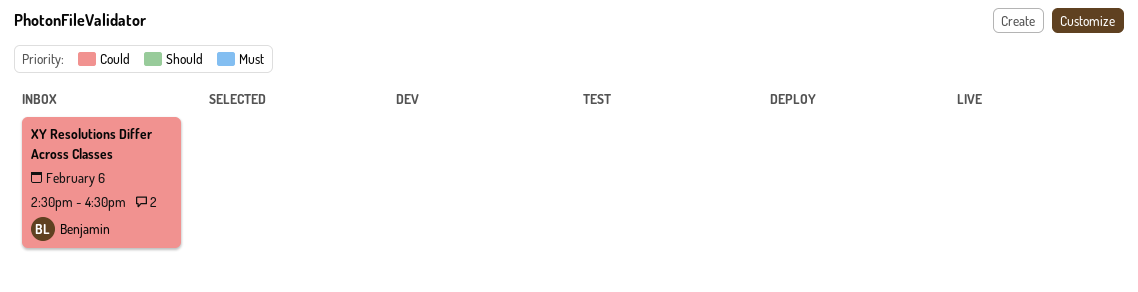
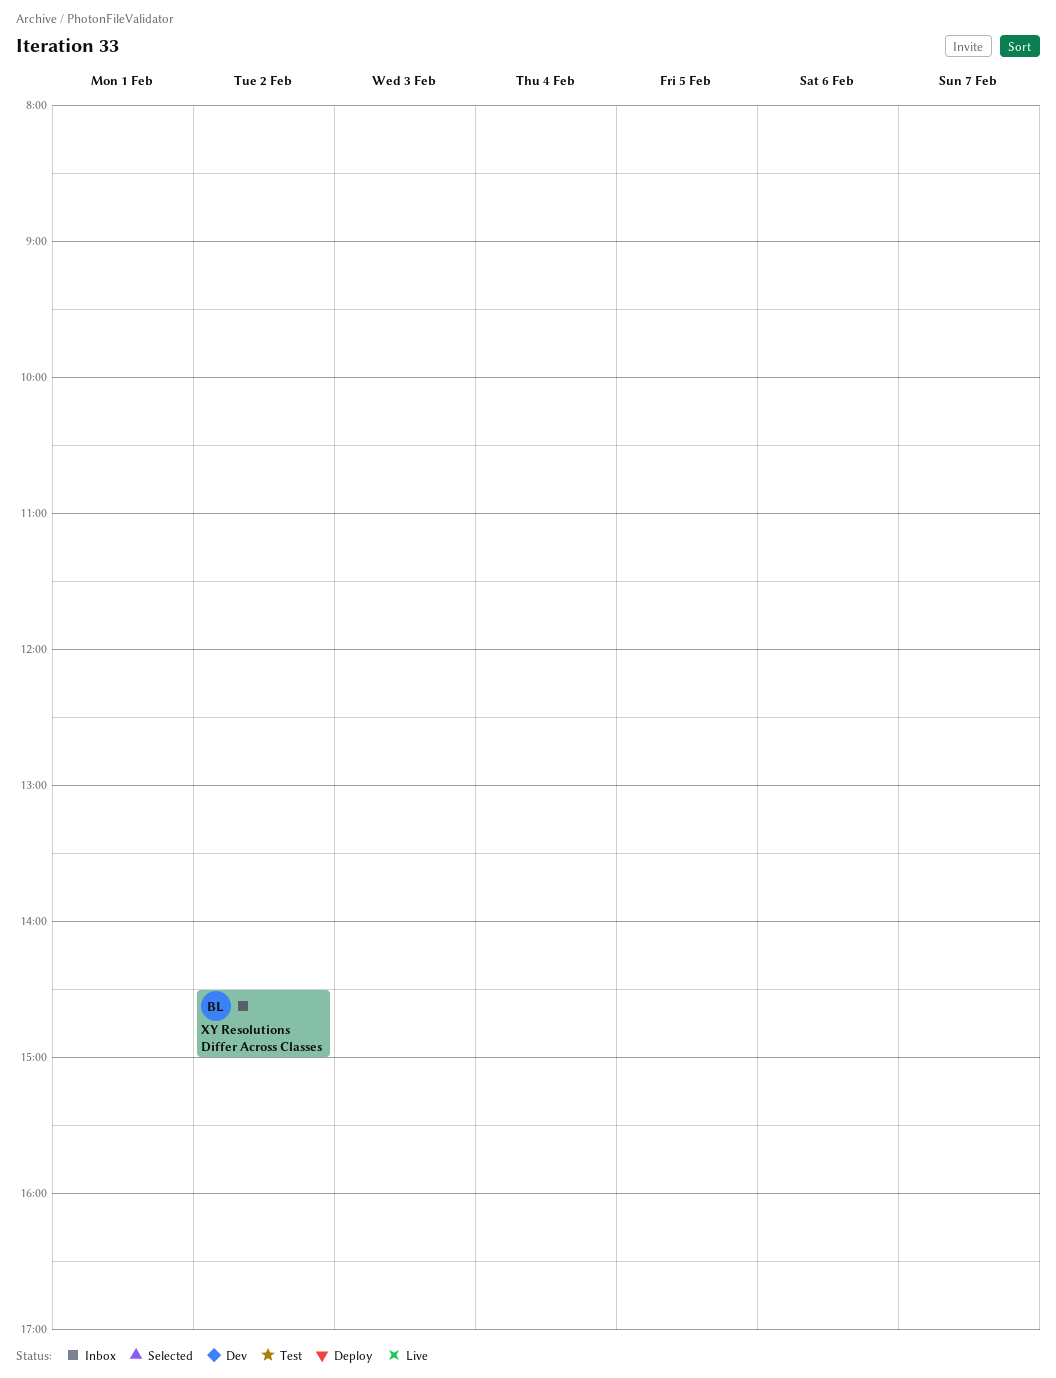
XY Resolutions Differ Across Classes, day: Feb 6 -> Feb 2
XY Resolutions Differ Across Classes, ends: 16:30 -> 15:00

